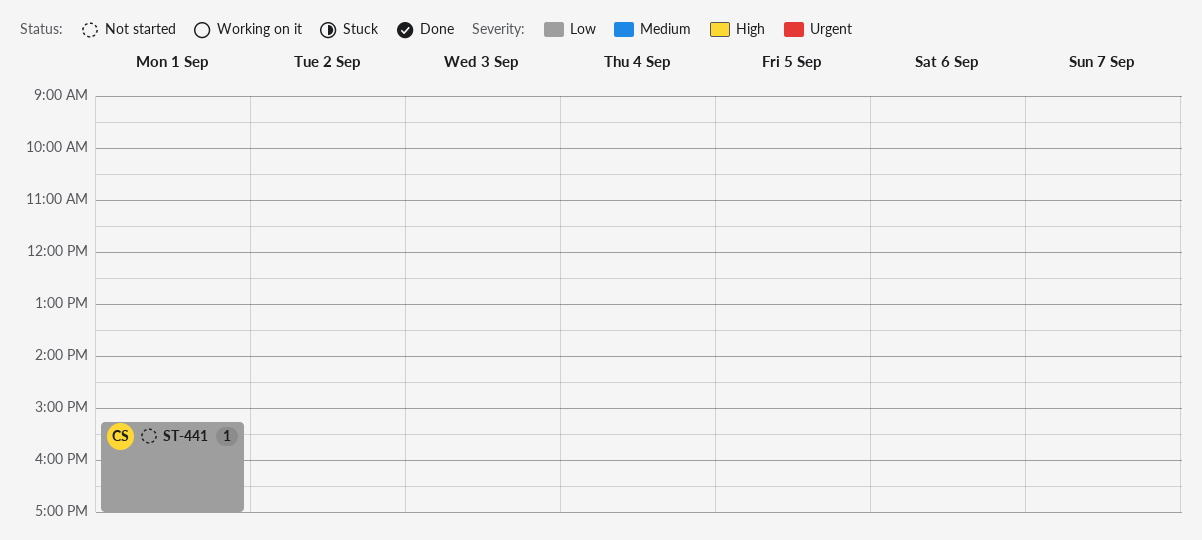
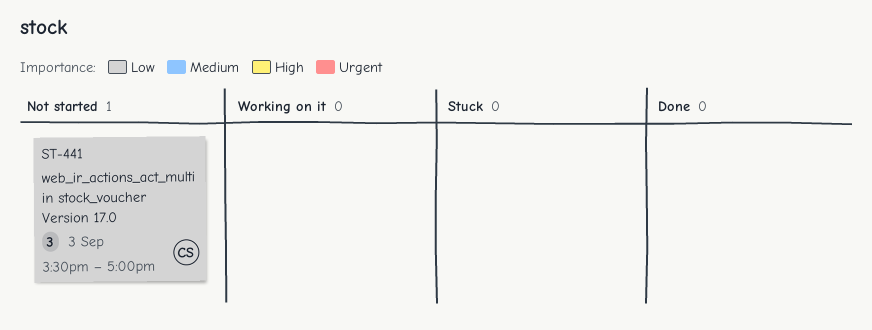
ST-441, estimate: 1 -> 3
ST-441, day: Sep 1 -> Sep 3
ST-441, begins: 15:15 -> 15:30

